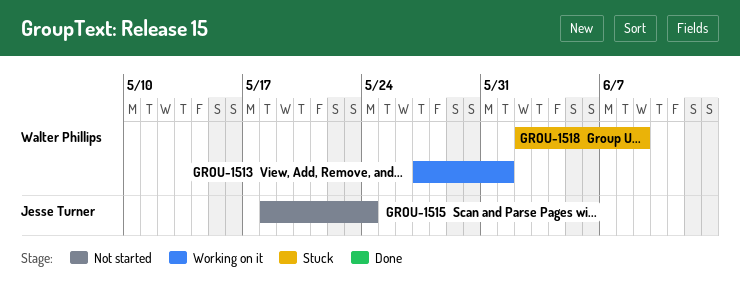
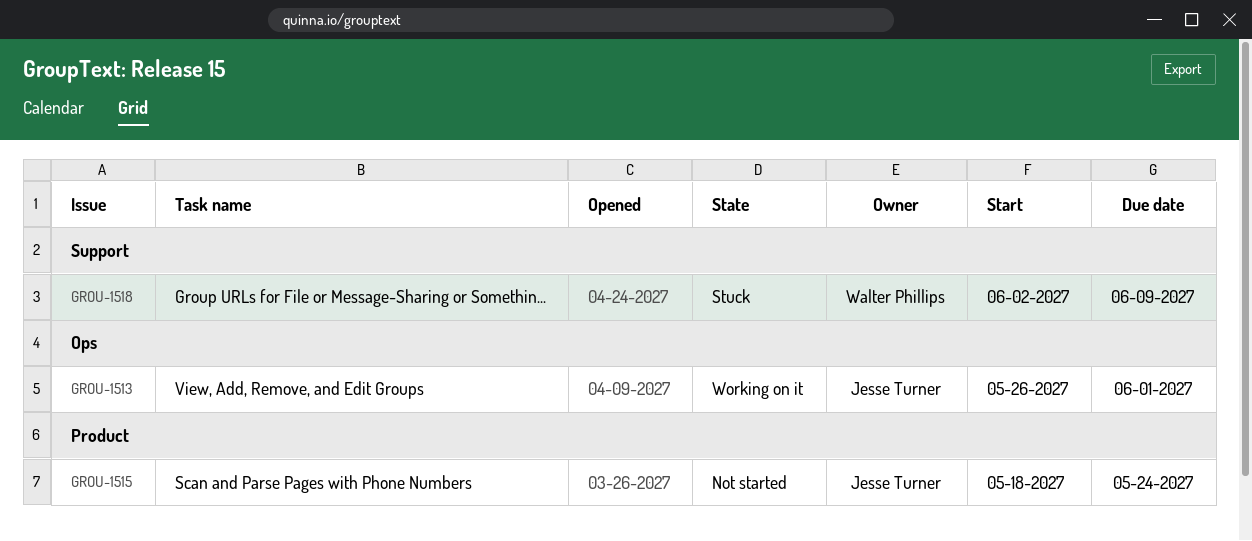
GROU-1513, owner: Walter Phillips -> Jesse Turner
GROU-1513, start: May 27 -> May 26

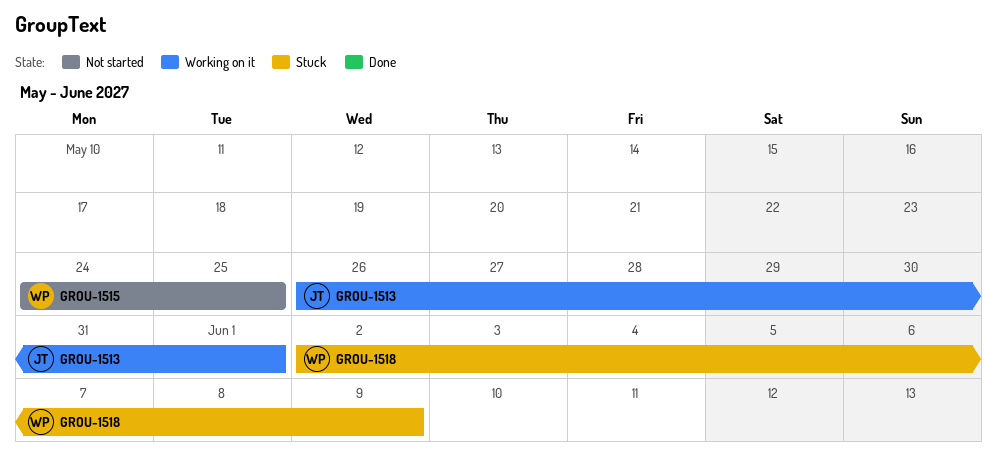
GROU-1515, owner: Jesse Turner -> Walter Phillips
GROU-1515, start: May 18 -> May 24
GROU-1515, due: May 24 -> May 25

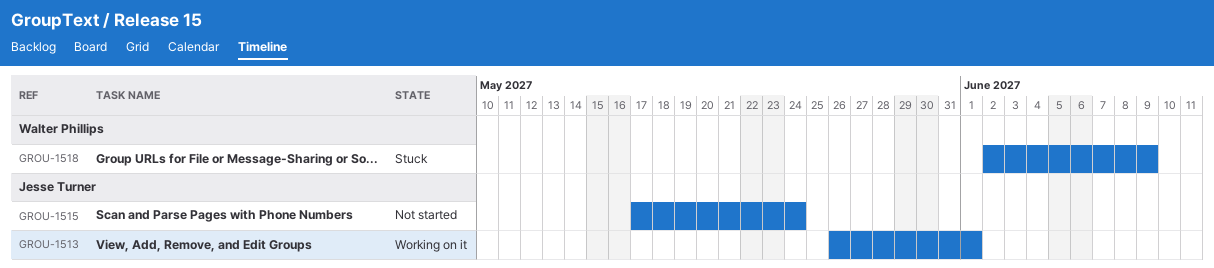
GROU-1515, owner: Walter Phillips -> Jesse Turner
GROU-1515, start: May 24 -> May 17
GROU-1515, due: May 25 -> May 24

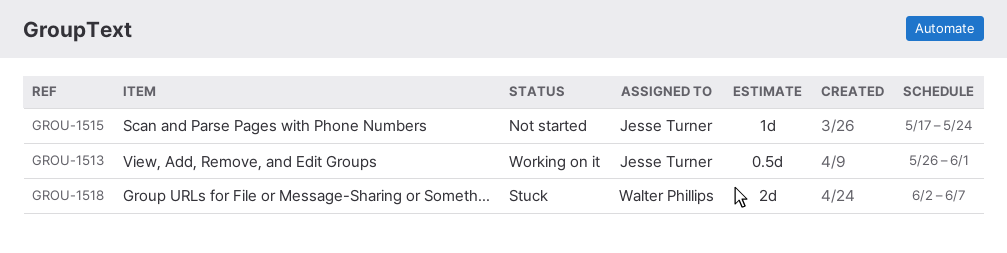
GROU-1518, due: Jun 9 -> Jun 7

